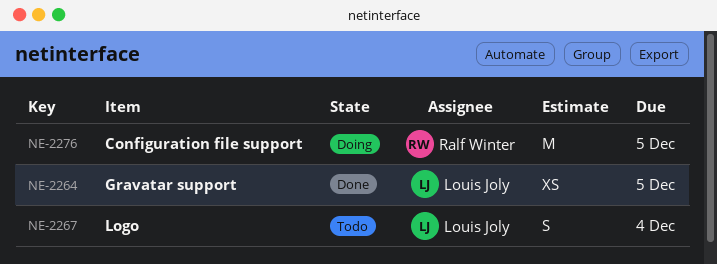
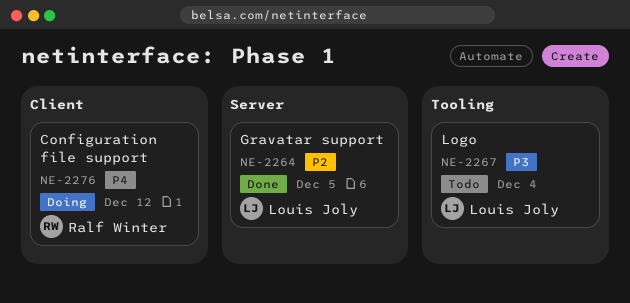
NE-2276, due: Dec 5 -> Dec 12

